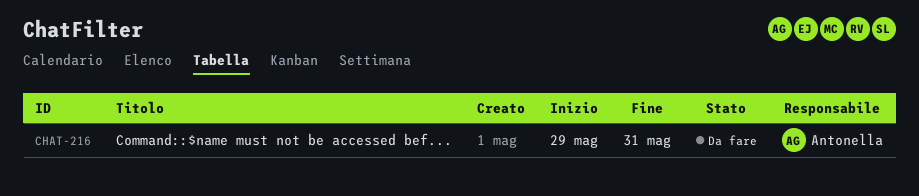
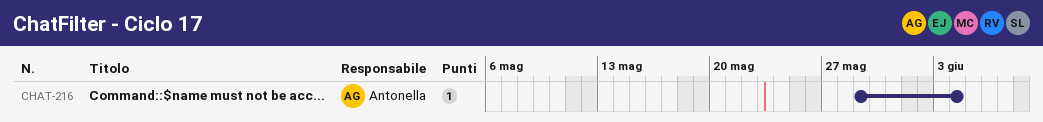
CHAT-216, due: May 31 -> Jun 4

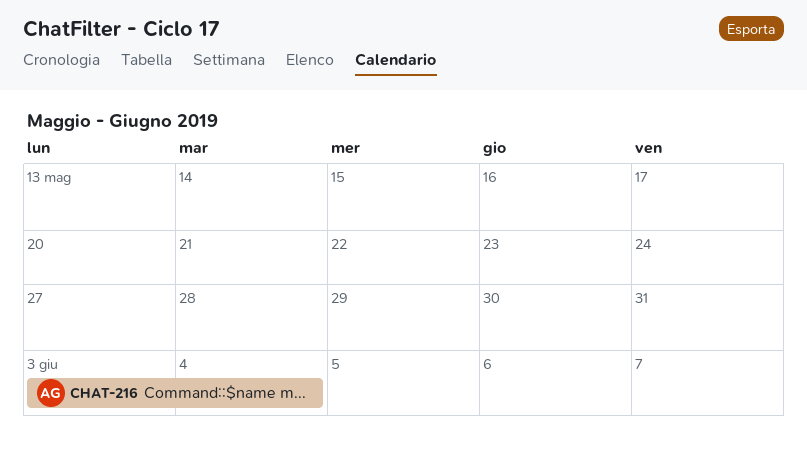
CHAT-216, start: May 29 -> Jun 3

